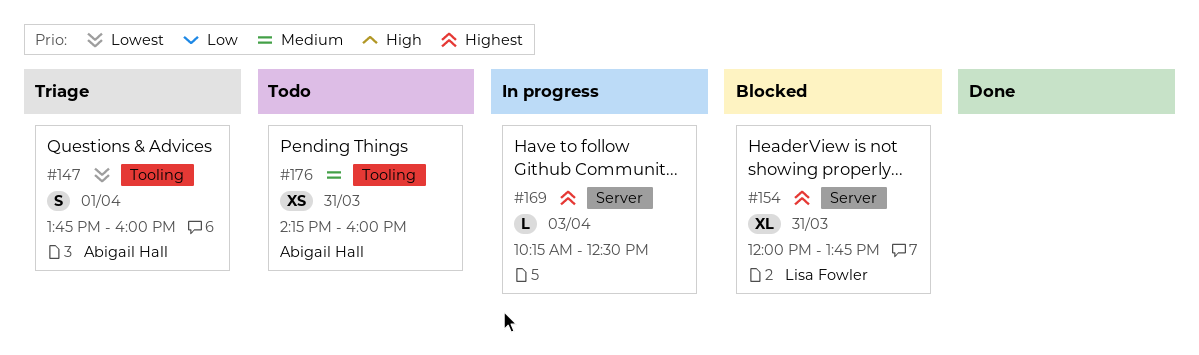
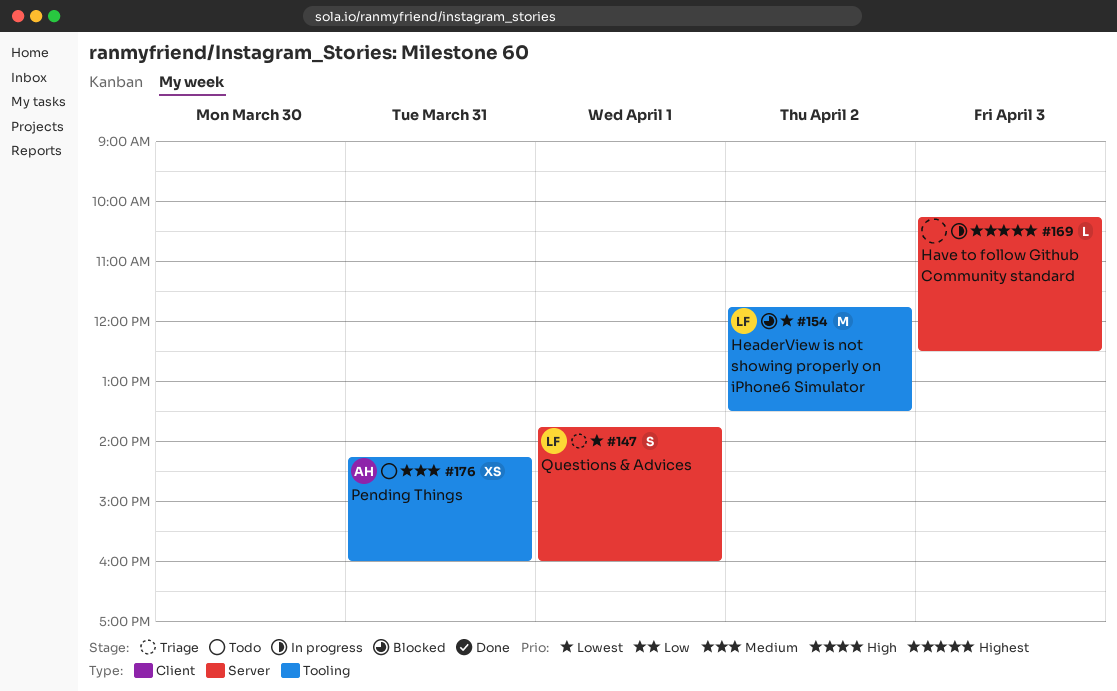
#147, owner: Abigail Hall -> Lisa Fowler
#147, label: Tooling -> Server
#154, priority: Highest -> Lowest
#154, label: Server -> Tooling
#154, estimate: XL -> M
#154, day: Mar 31 -> Apr 2
#154, begins: 12:00 -> 11:45
#154, ends: 13:45 -> 13:30

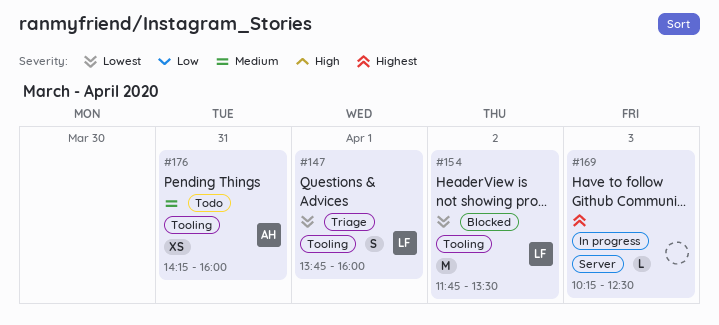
#147, label: Server -> Tooling

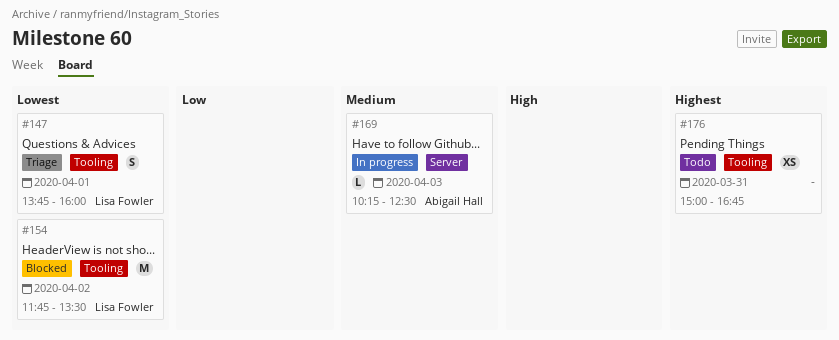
#169, owner: none -> Abigail Hall
#169, priority: Highest -> Medium
#176, owner: Abigail Hall -> none
#176, priority: Medium -> Highest
#176, begins: 14:15 -> 15:00
#176, ends: 16:00 -> 16:45

